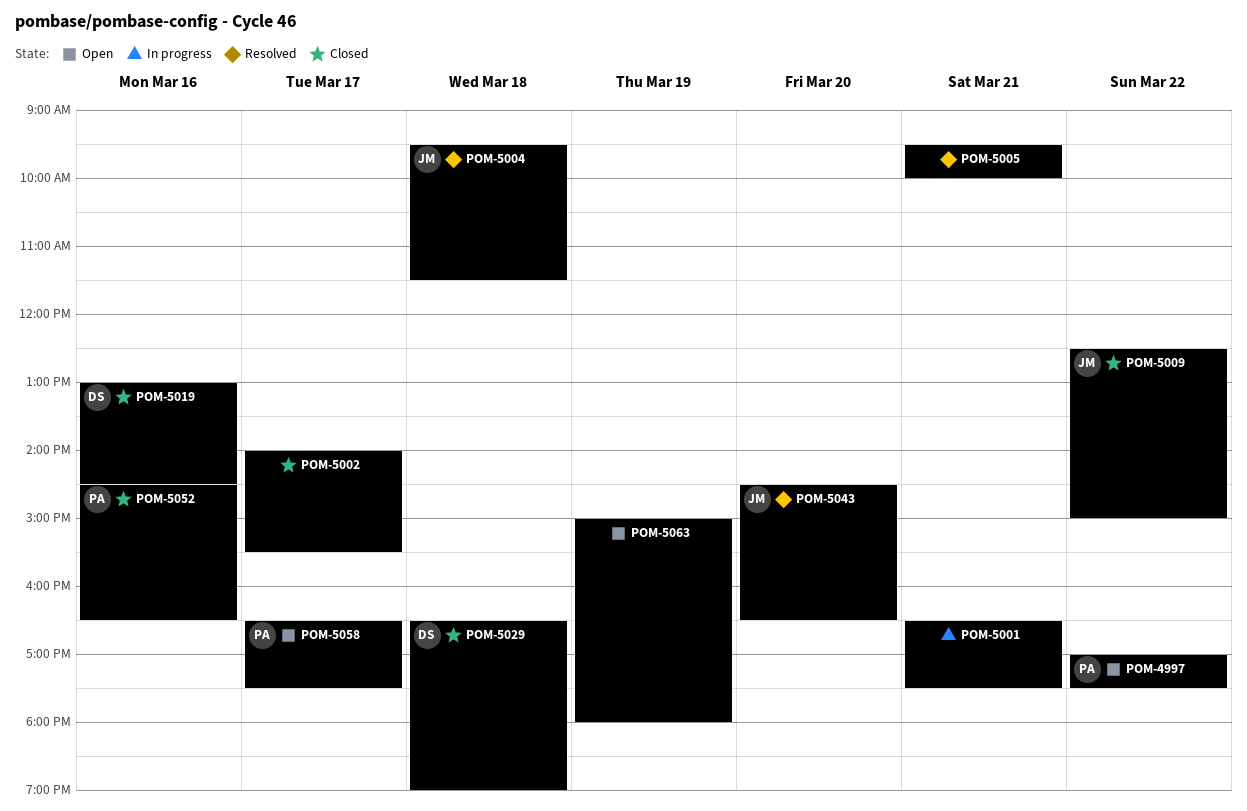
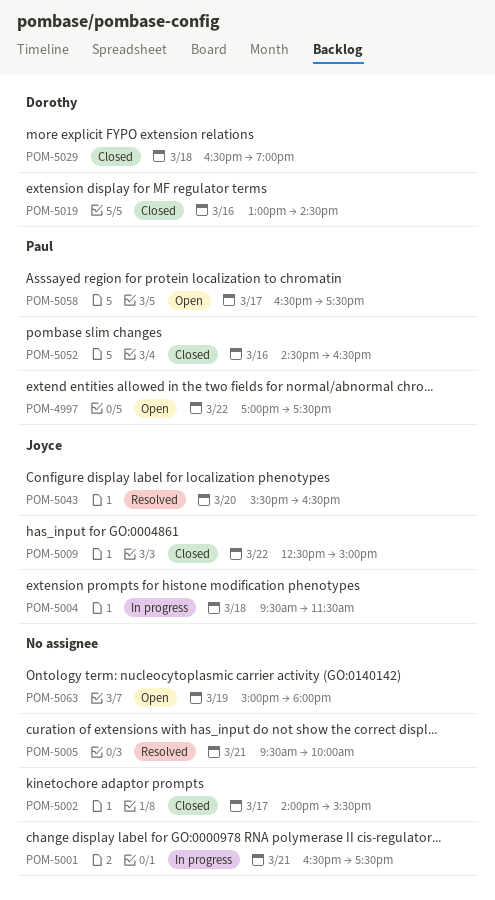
POM-5004, status: Resolved -> In progress
POM-5043, begins: 14:30 -> 15:30

